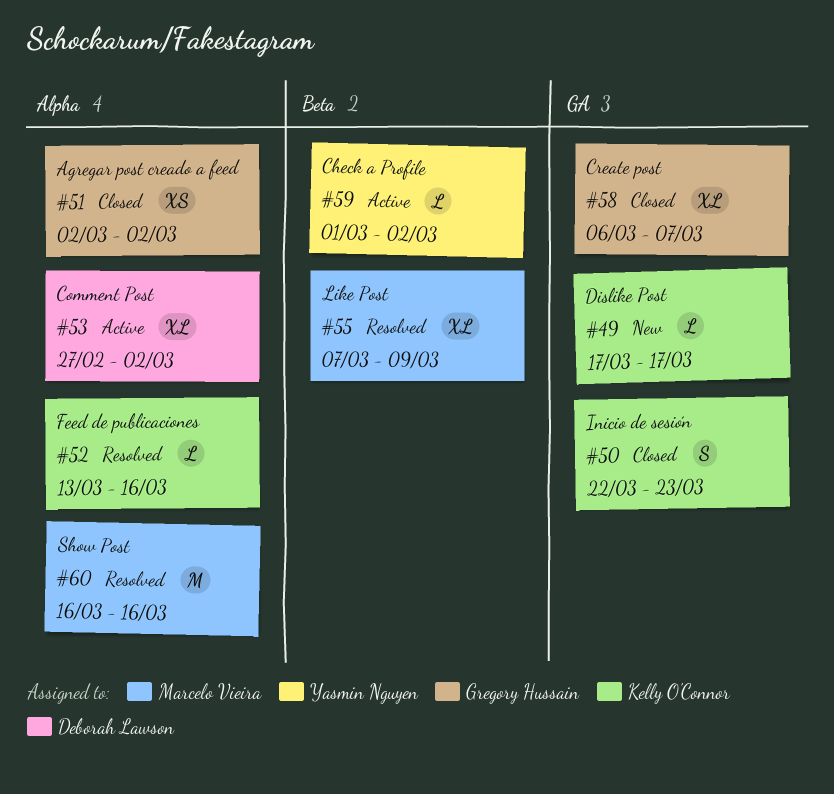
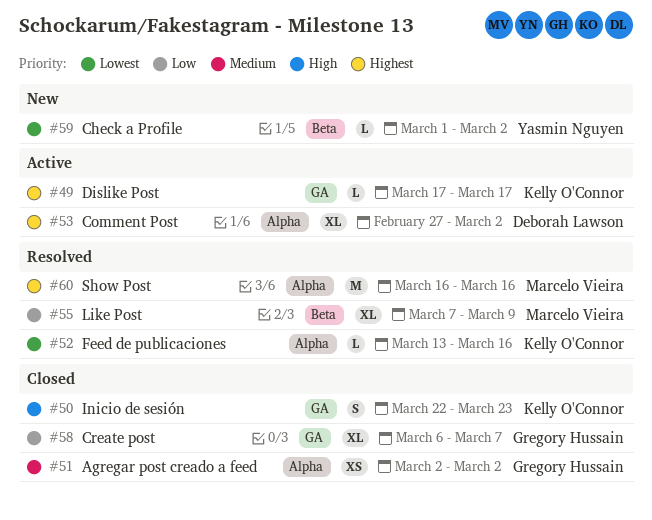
#49, status: New -> Active
#59, status: Active -> New

